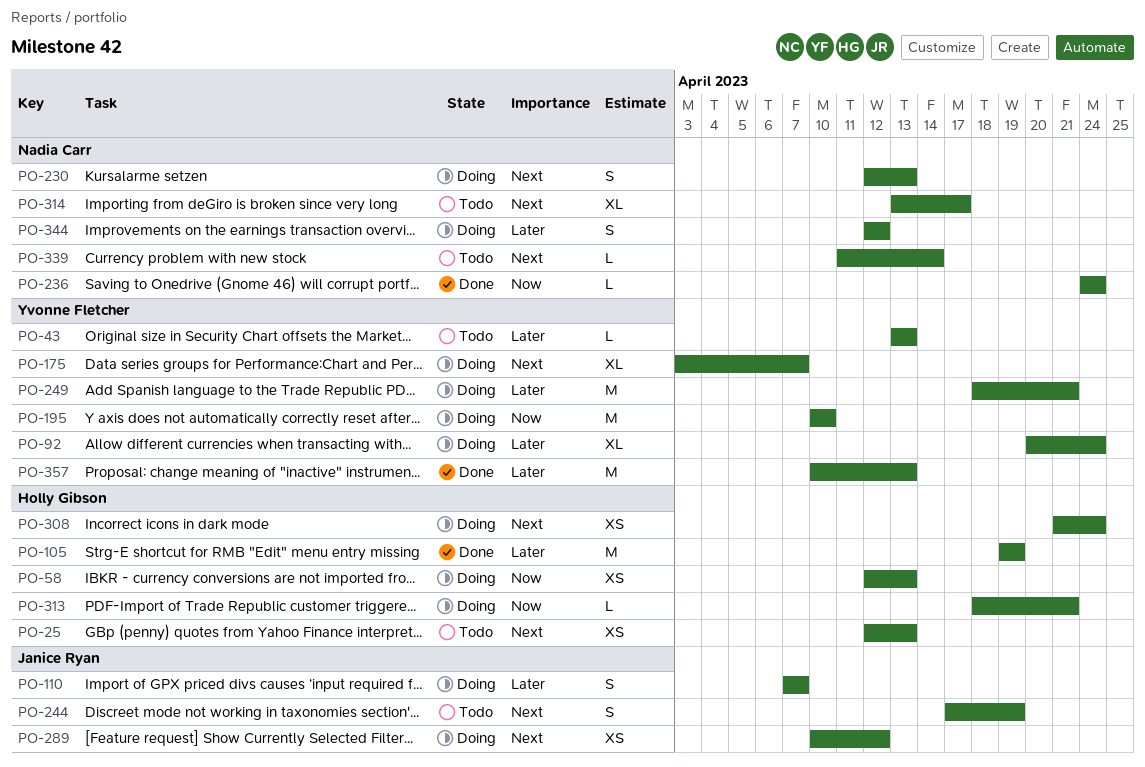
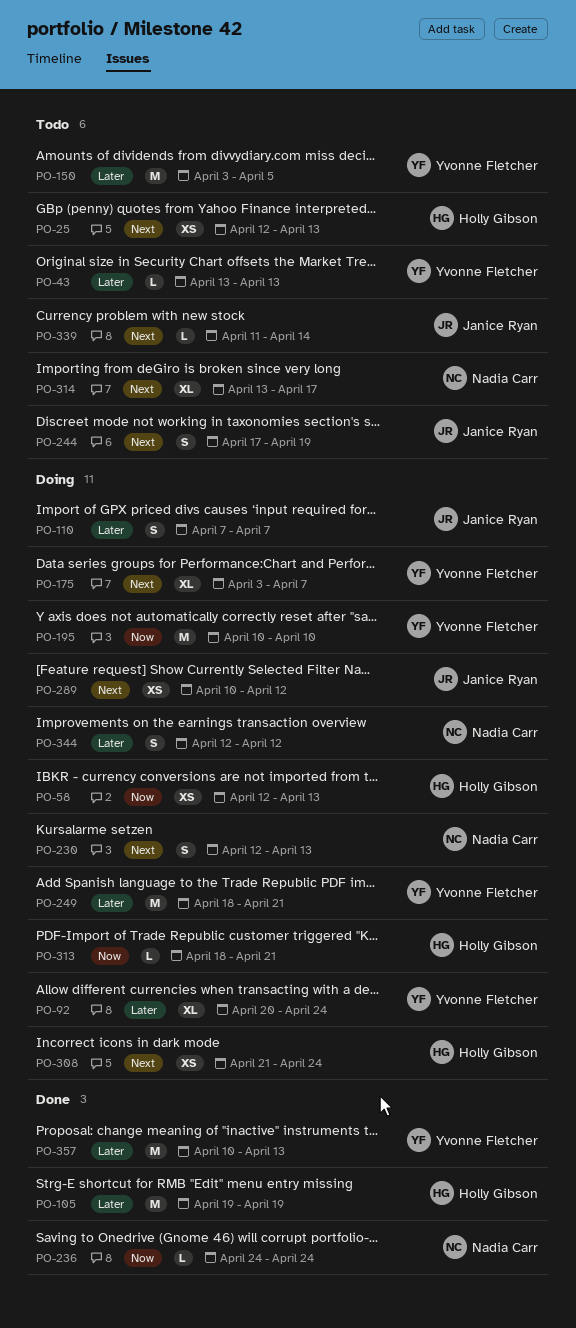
PO-150: none -> present
PO-339, owner: Nadia Carr -> Janice Ryan

